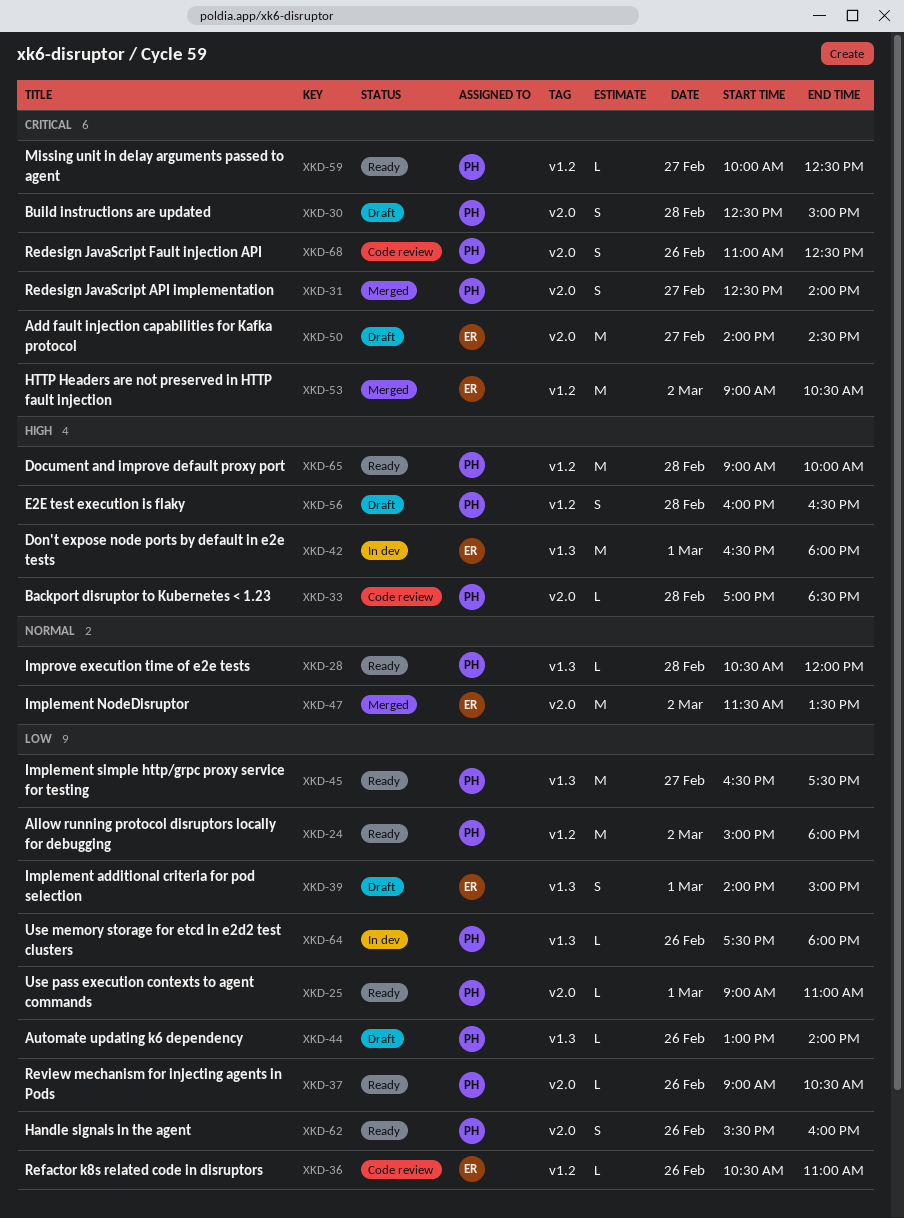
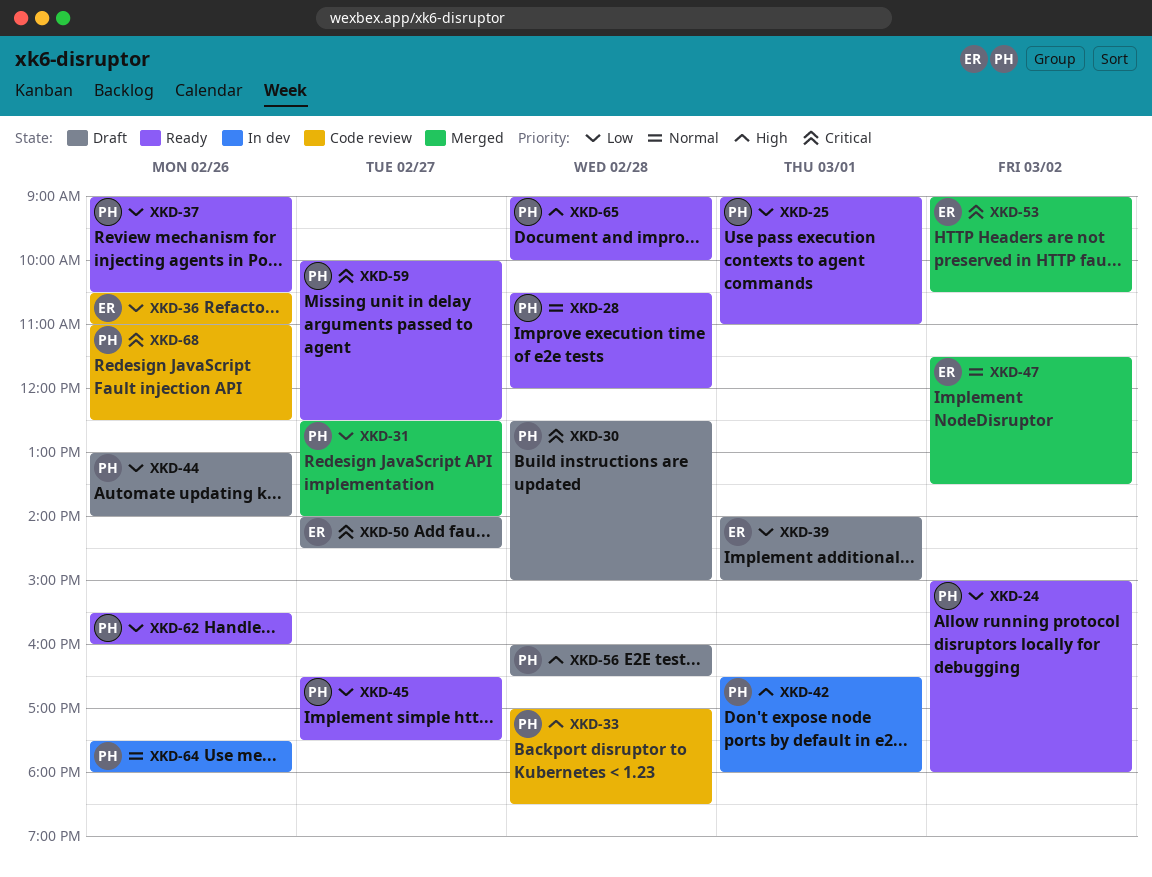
XKD-31, priority: Critical -> Low
XKD-42, owner: ER -> PH
XKD-64, priority: Low -> Normal

